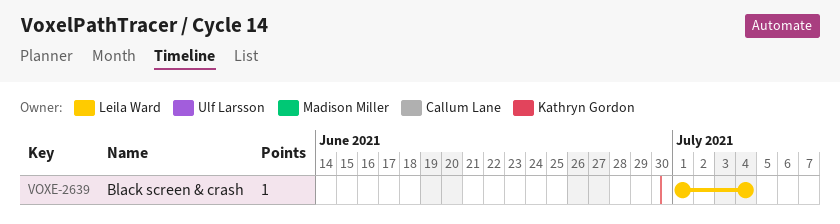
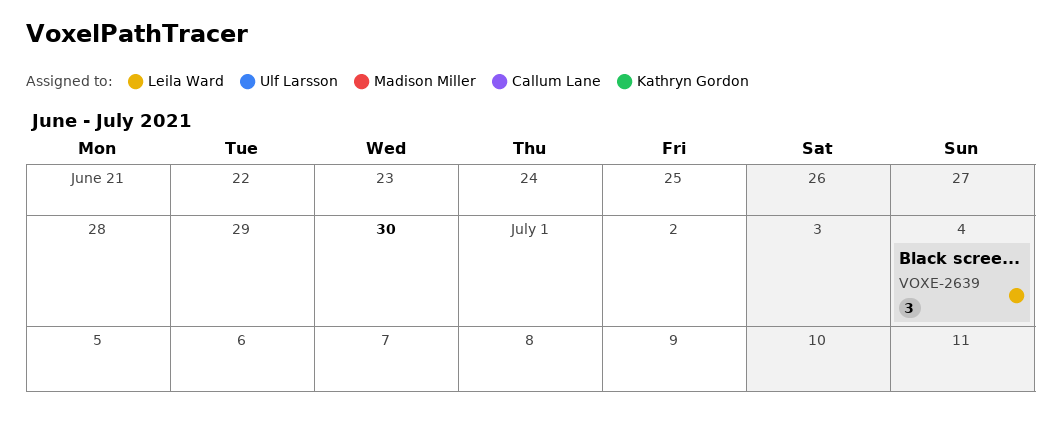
VOXE-2639, estimate: 1 -> 3

